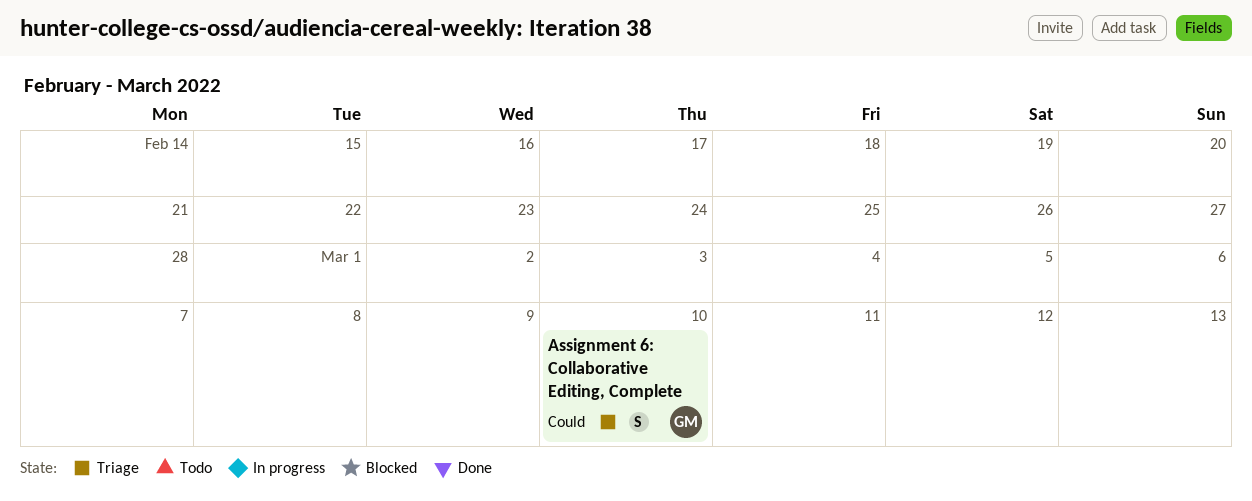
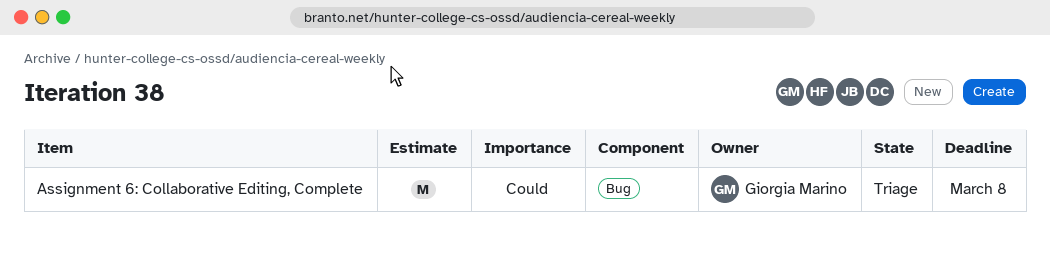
Assignment 6: Collaborative Editing, Complete, estimate: S -> M
Assignment 6: Collaborative Editing, Complete, due: Mar 10 -> Mar 8

